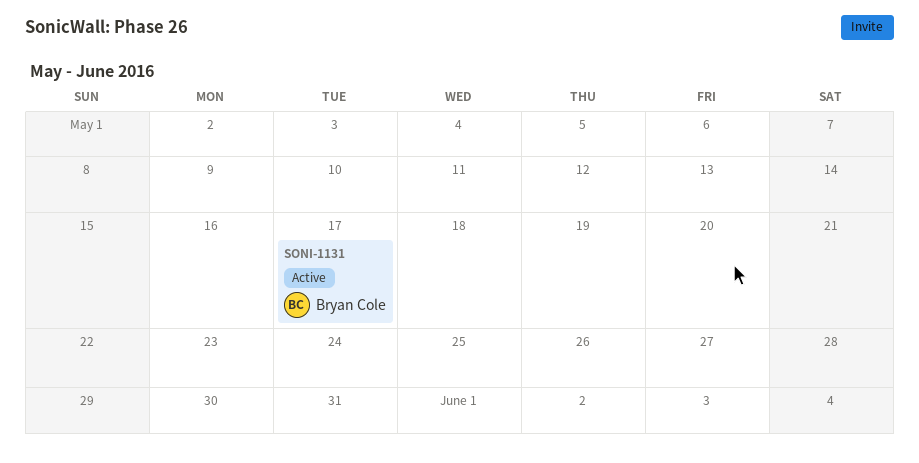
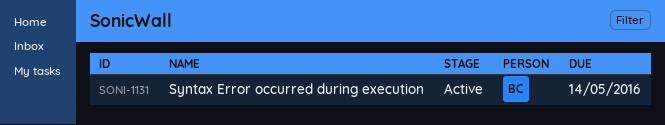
SONI-1131, due: May 17 -> May 14

